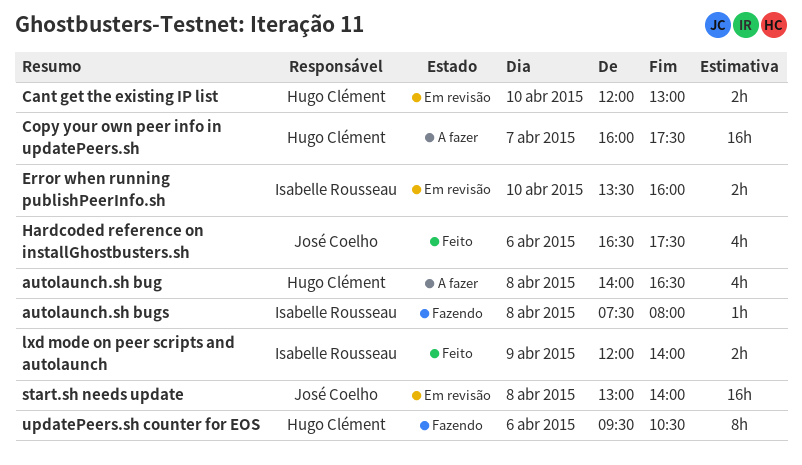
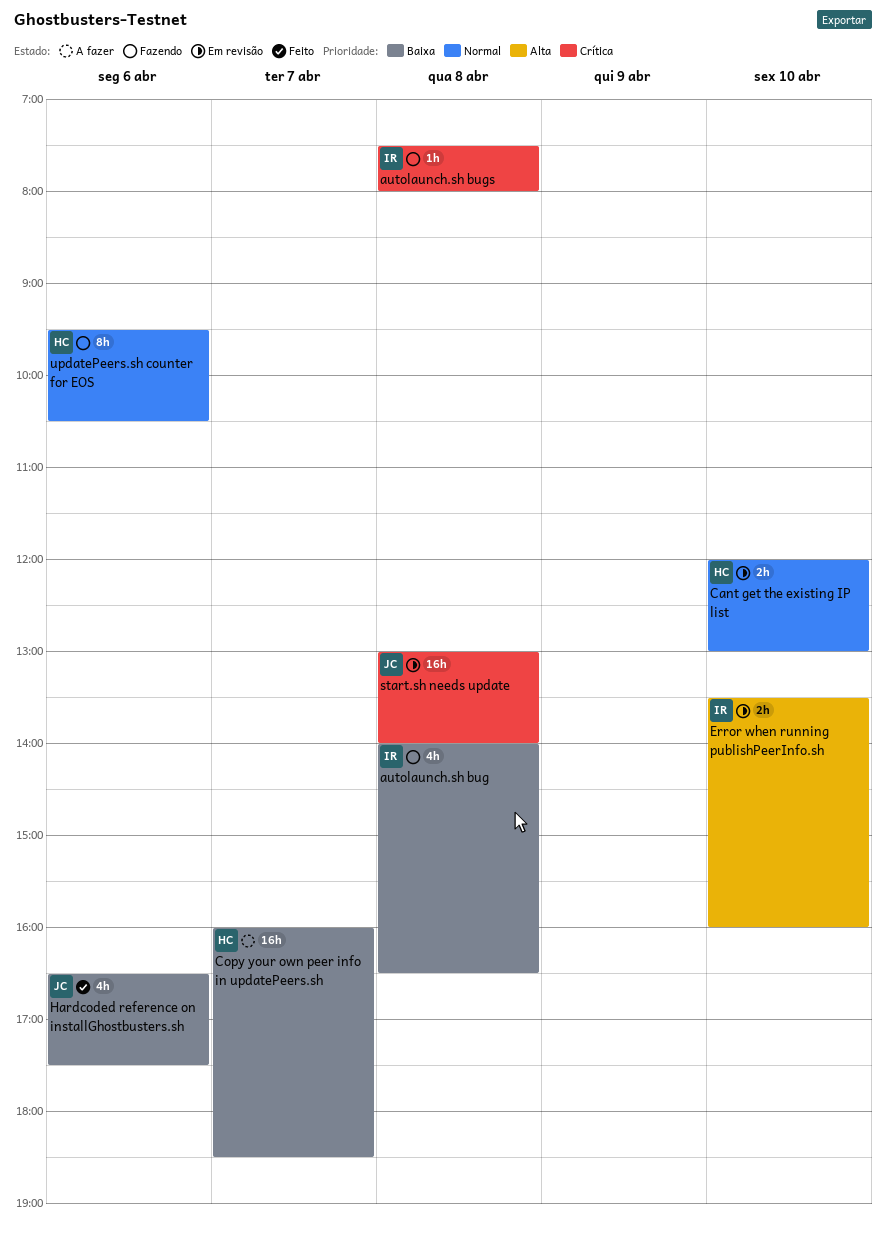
autolaunch.sh bug, status: A fazer -> Fazendo
autolaunch.sh bug, owner: Hugo Clément -> Isabelle Rousseau
Copy your own peer info in updatePeers.sh, ends: 17:30 -> 18:30
lxd mode on peer scripts and autolaunch: present -> none

